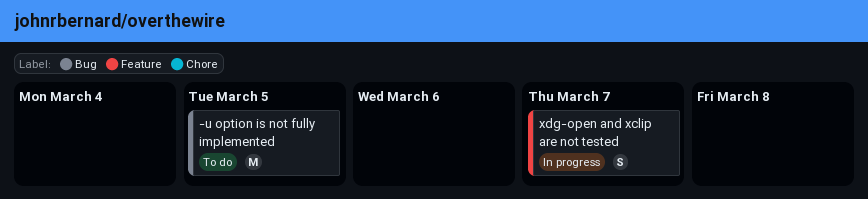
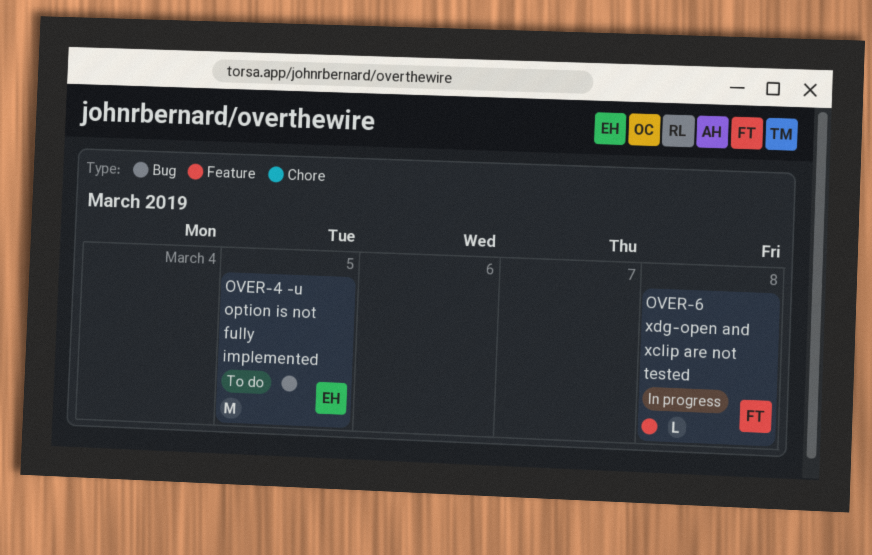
xdg-open and xclip are not tested, estimate: S -> L
xdg-open and xclip are not tested, due: Mar 7 -> Mar 8

